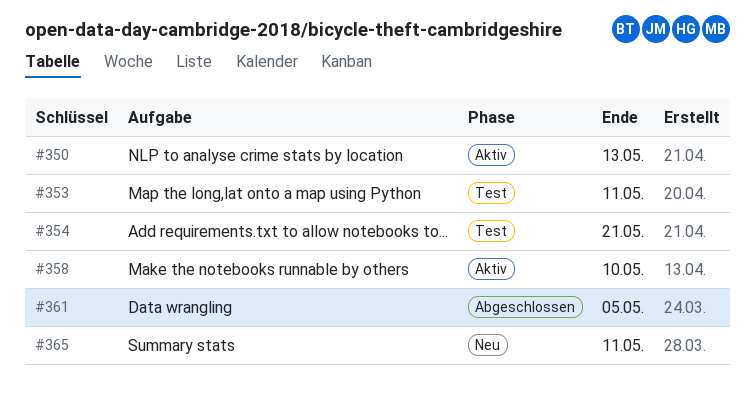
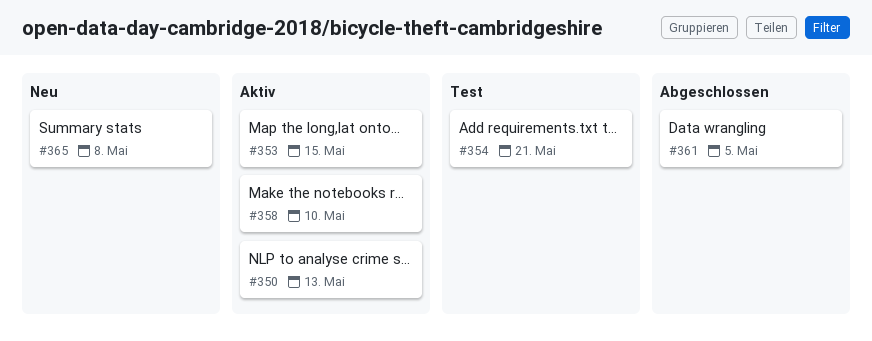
#353, status: Test -> Aktiv
#353, due: May 11 -> May 15
#365, due: May 11 -> May 8

